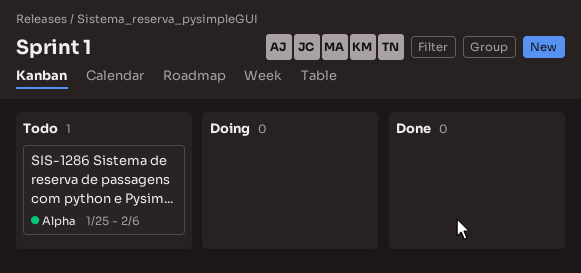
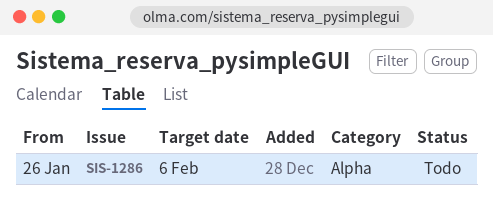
SIS-1286, start: Jan 25 -> Jan 26

